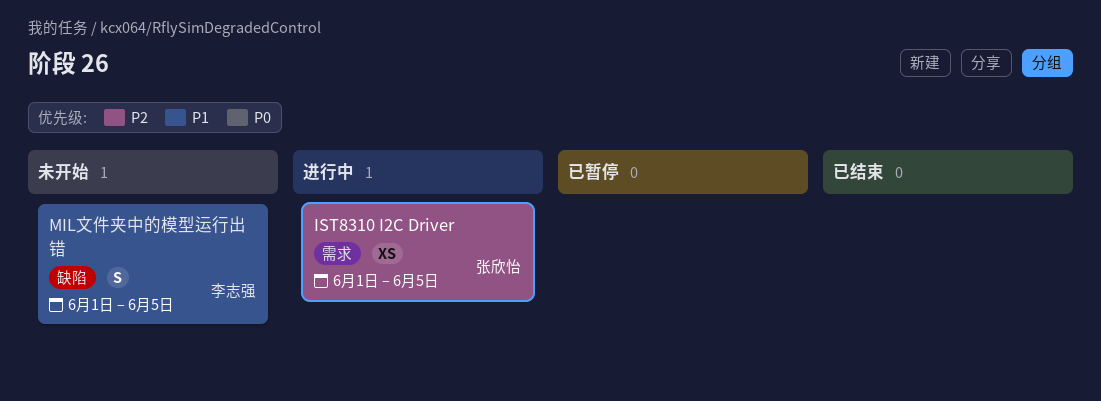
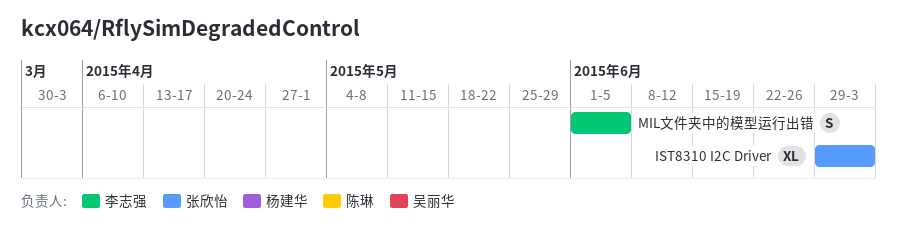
IST8310 I2C Driver, estimate: XS -> XL
IST8310 I2C Driver, start: Jun 1 -> Jun 29
IST8310 I2C Driver, due: Jun 5 -> Jul 3

